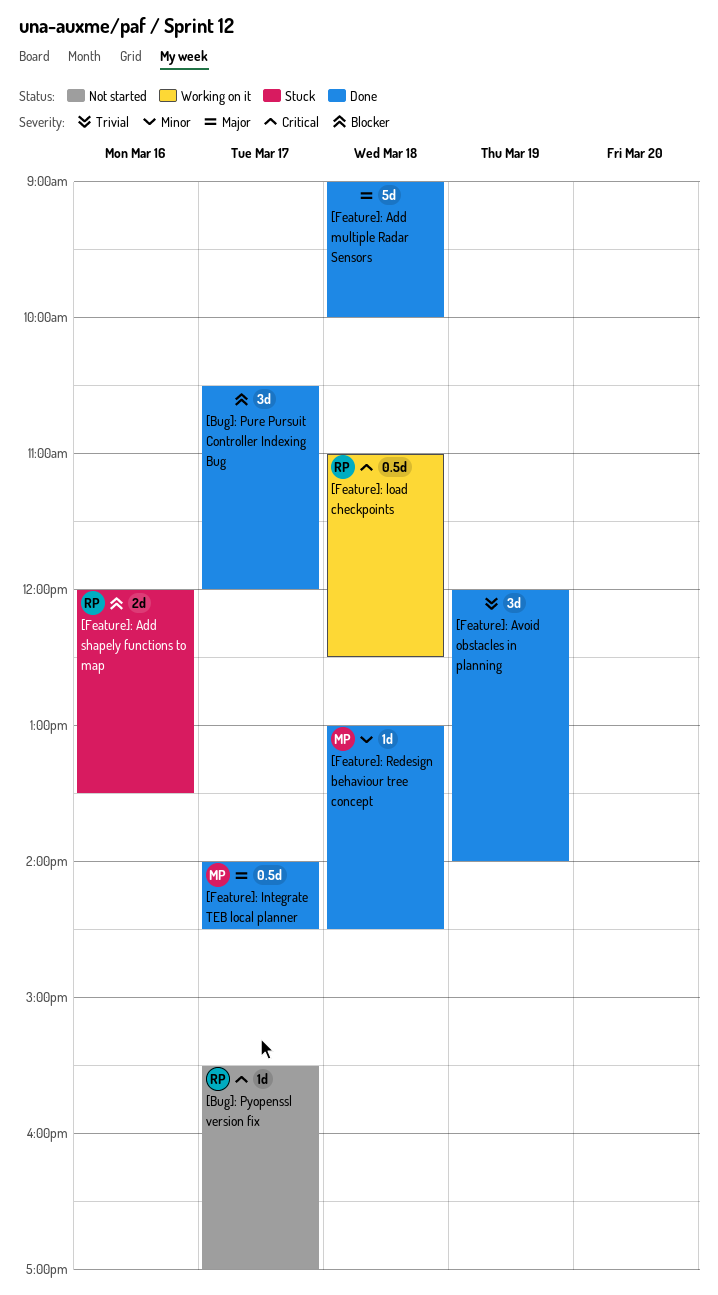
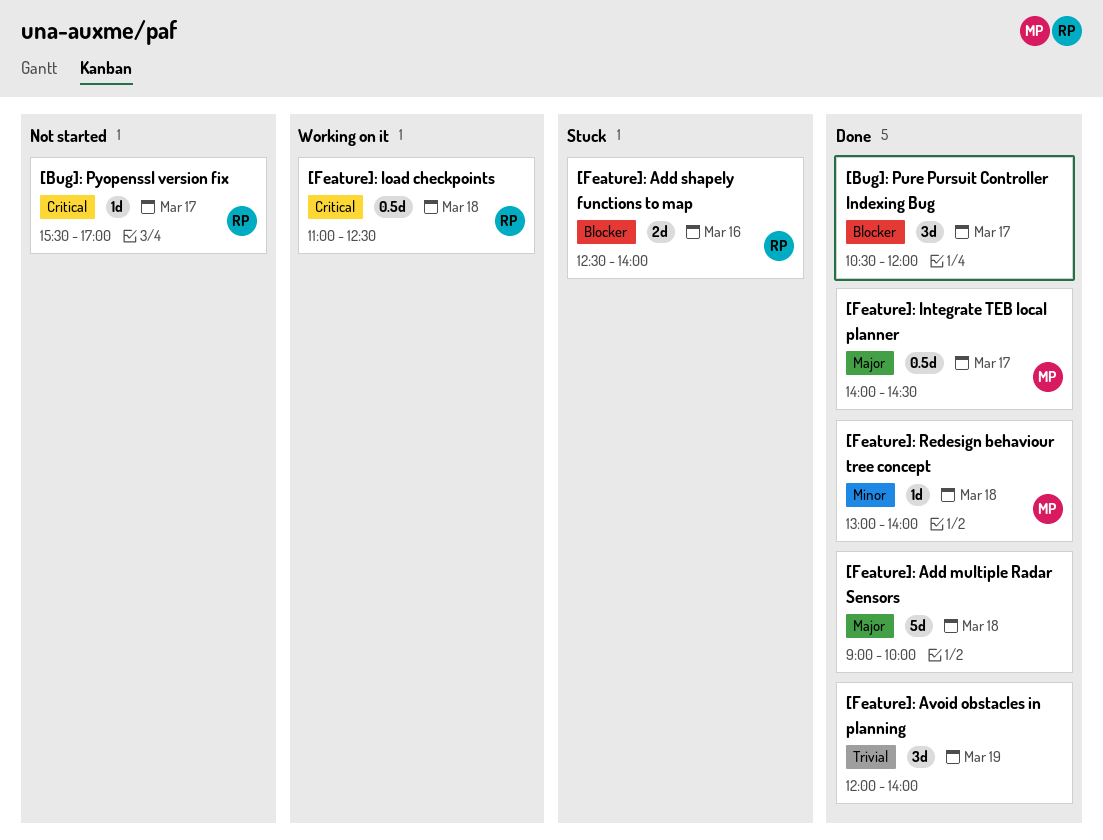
[Feature]: Add shapely functions to map, begins: 12:00 -> 12:30
[Feature]: Add shapely functions to map, ends: 13:30 -> 14:00
[Feature]: Redesign behaviour tree concept, ends: 14:30 -> 14:00

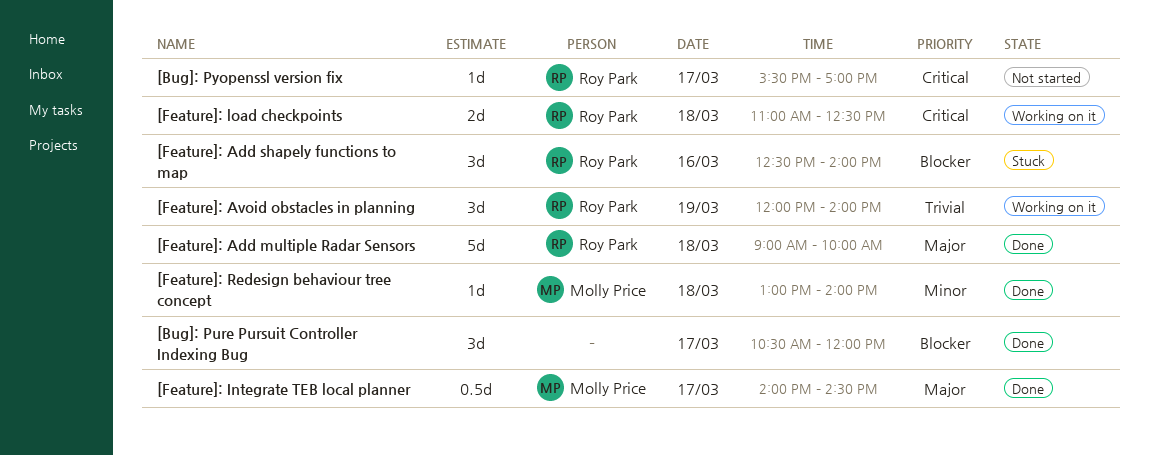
[Feature]: Add multiple Radar Sensors, owner: none -> Roy Park
[Feature]: Add shapely functions to map, estimate: 2d -> 3d
[Feature]: Avoid obstacles in planning, status: Done -> Working on it
[Feature]: Avoid obstacles in planning, owner: none -> Roy Park
[Feature]: load checkpoints, estimate: 0.5d -> 2d

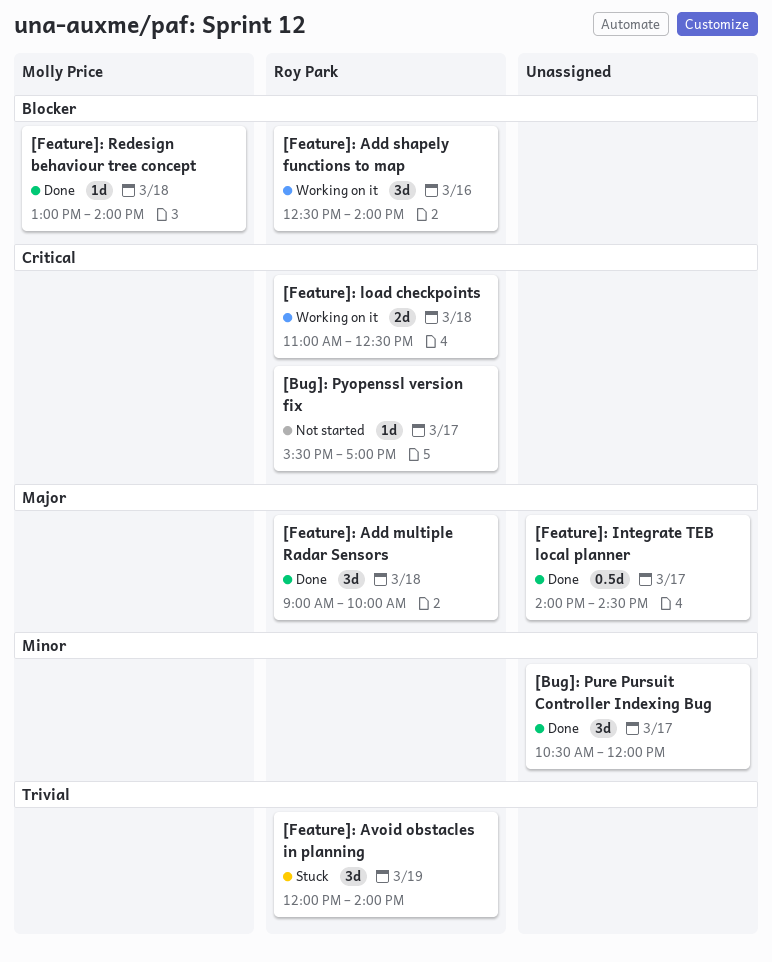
[Bug]: Pure Pursuit Controller Indexing Bug, priority: Blocker -> Minor
[Feature]: Add multiple Radar Sensors, estimate: 5d -> 3d
[Feature]: Add shapely functions to map, status: Stuck -> Working on it
[Feature]: Avoid obstacles in planning, status: Working on it -> Stuck
[Feature]: Integrate TEB local planner, owner: Molly Price -> none
[Feature]: Redesign behaviour tree concept, priority: Minor -> Blocker

